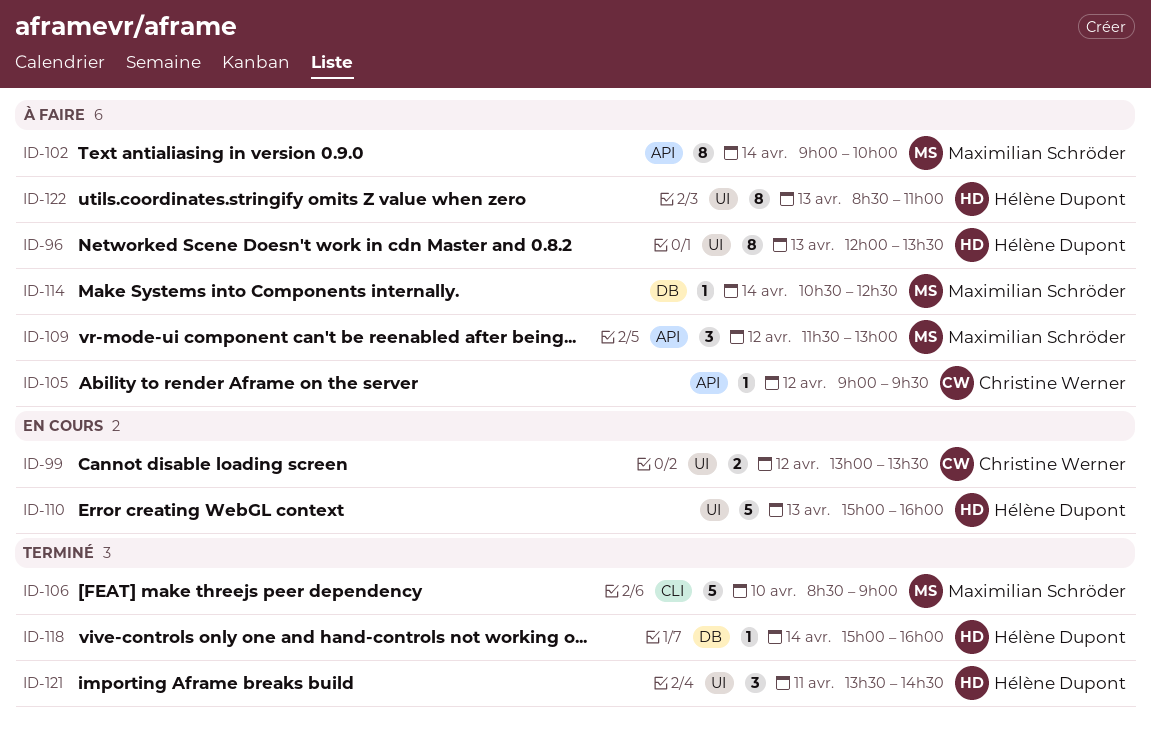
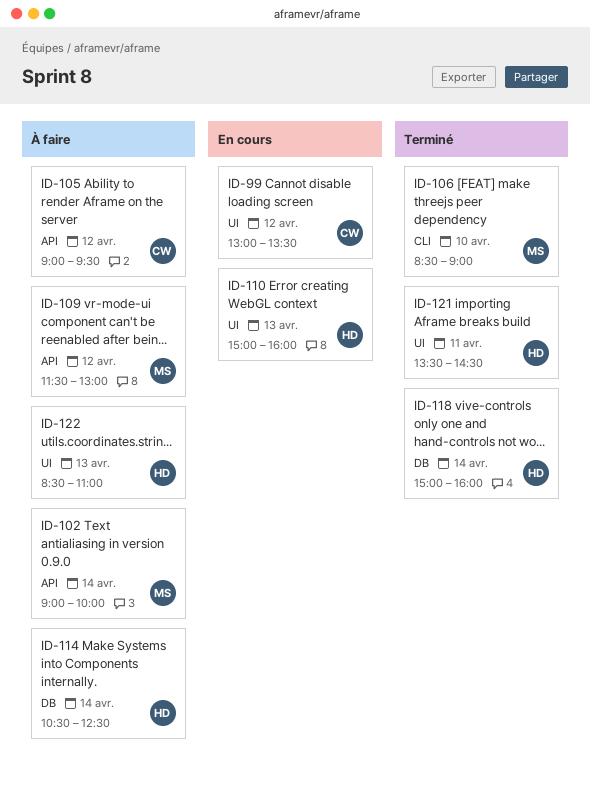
ID-96: present -> none
ID-114, owner: Maximilian Schröder -> Hélène Dupont

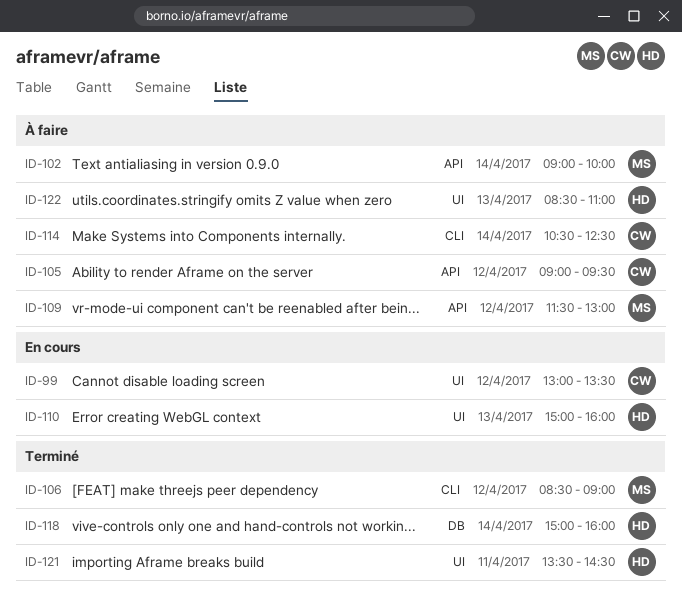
ID-106, day: Apr 10 -> Apr 12
ID-114, owner: HD -> CW
ID-114, label: DB -> CLI

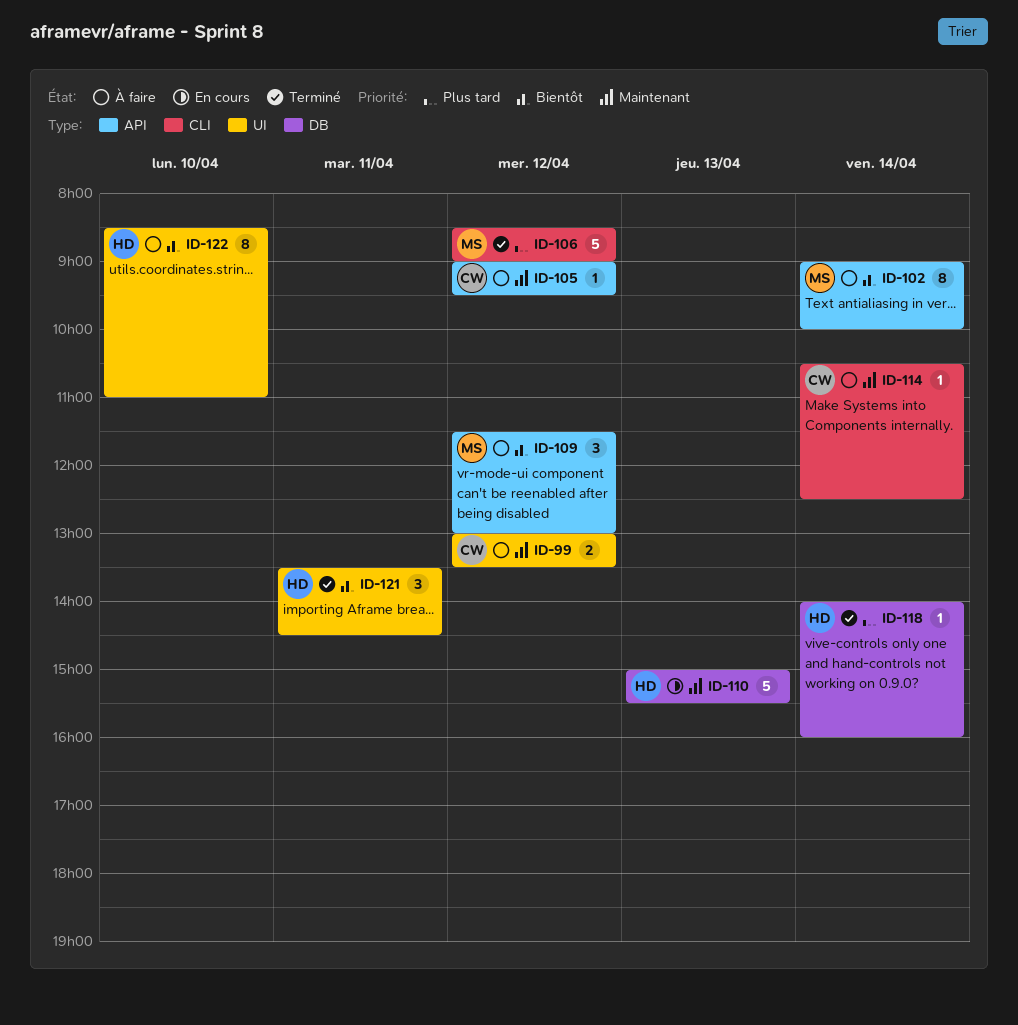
ID-99, status: En cours -> À faire
ID-110, label: UI -> DB
ID-110, ends: 16:00 -> 15:30
ID-118, begins: 15:00 -> 14:00
ID-122, day: Apr 13 -> Apr 10

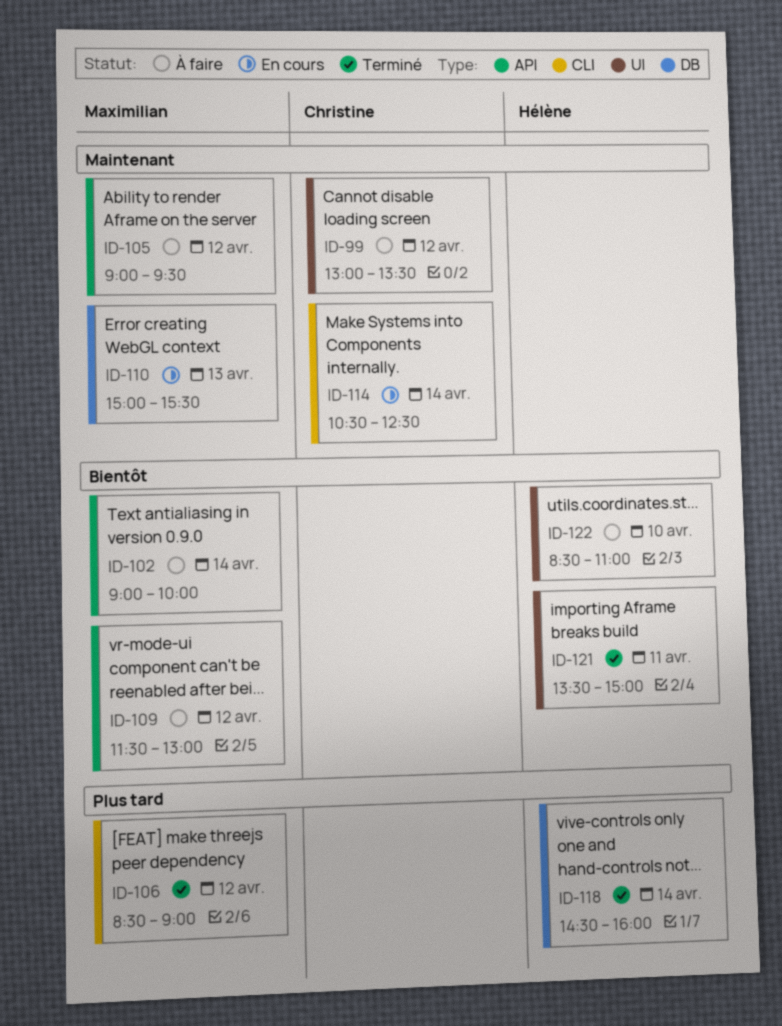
ID-105, owner: Christine -> Maximilian
ID-110, owner: Hélène -> Maximilian
ID-114, status: À faire -> En cours
ID-118, begins: 14:00 -> 14:30
ID-121, ends: 14:30 -> 15:00

